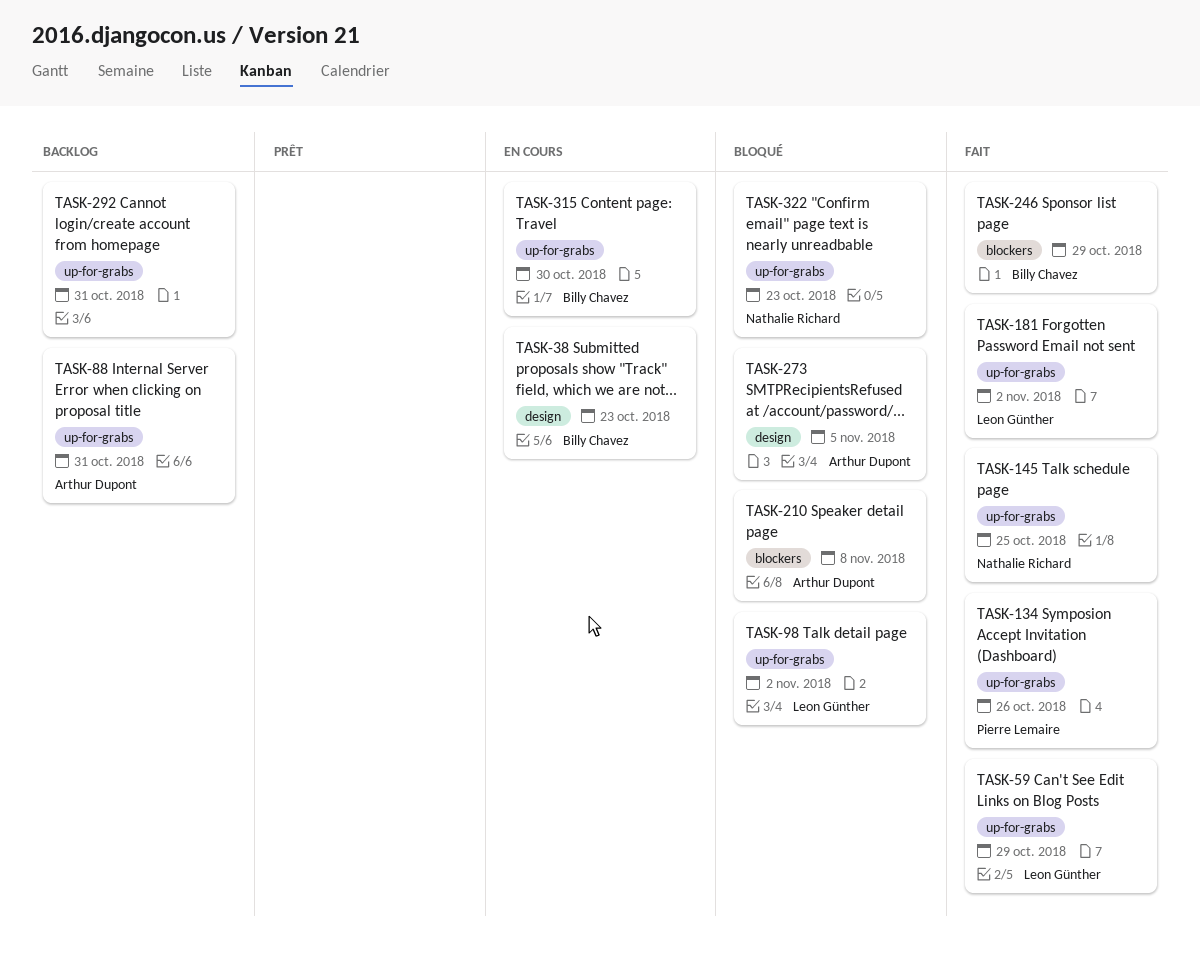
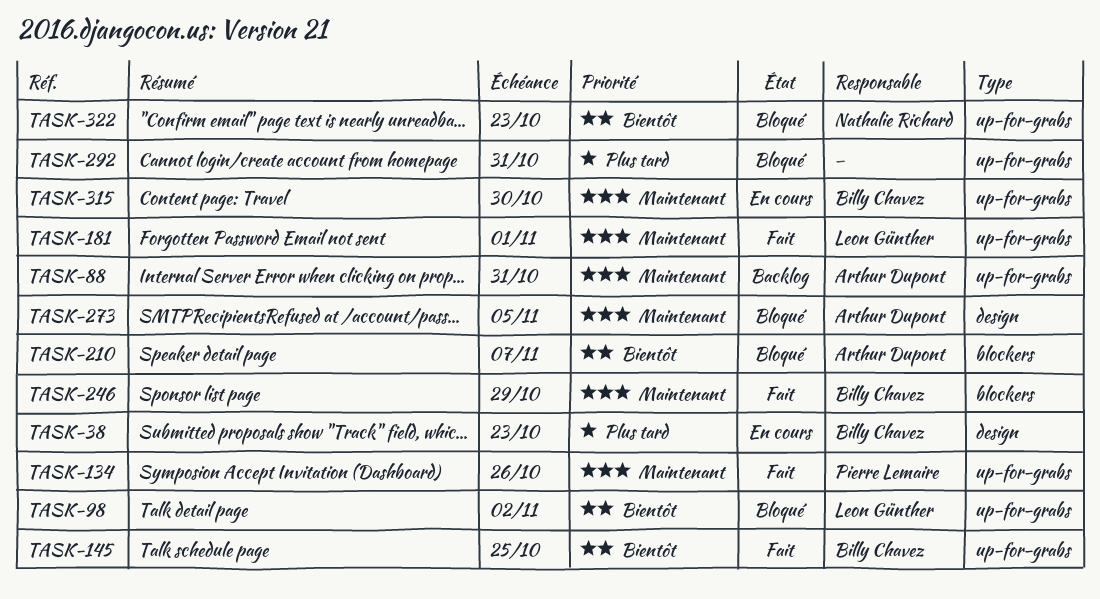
TASK-59: present -> none
TASK-145, owner: Nathalie Richard -> Billy Chavez
TASK-181, due: Nov 2 -> Nov 1
TASK-210, due: Nov 8 -> Nov 7
TASK-292, status: Backlog -> Bloqué

